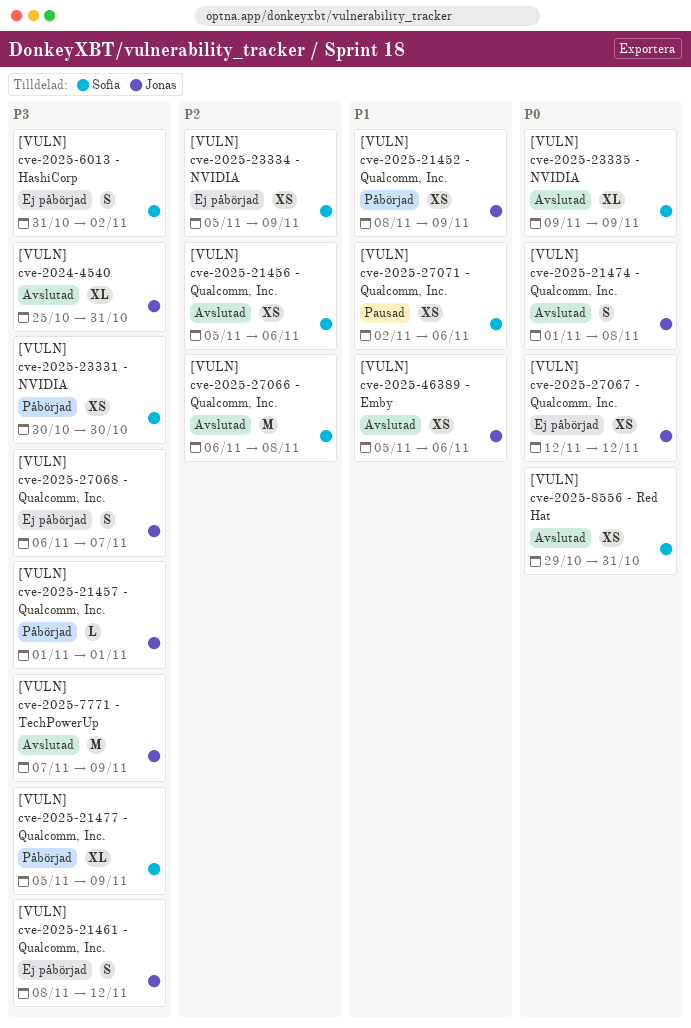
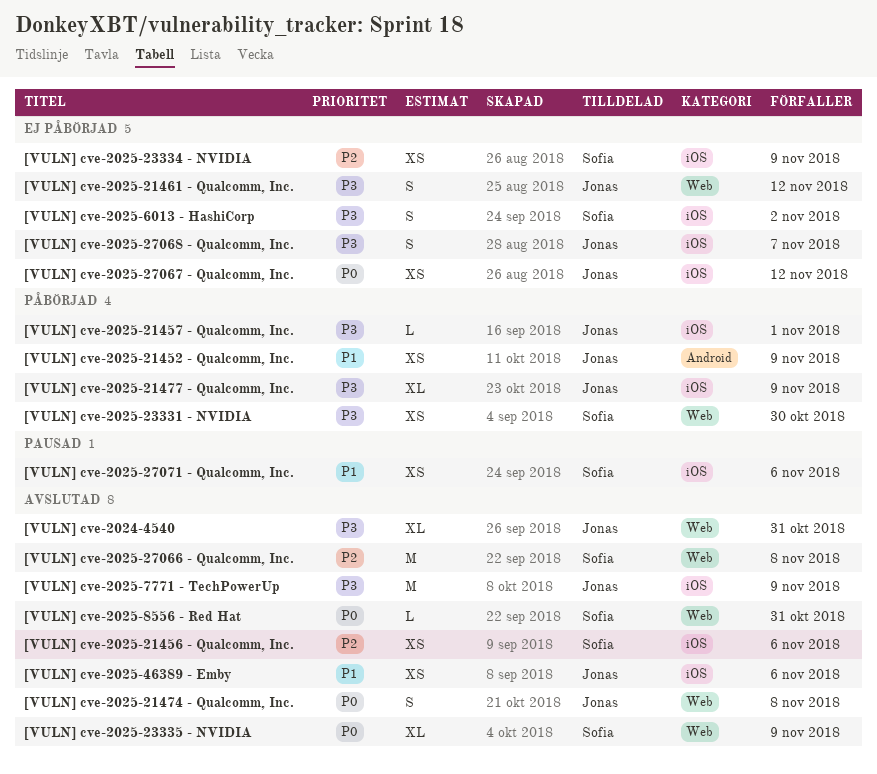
[VULN] cve-2025-21477 - Qualcomm, Inc., owner: Sofia -> Jonas
[VULN] cve-2025-8556 - Red Hat, estimate: XS -> L

